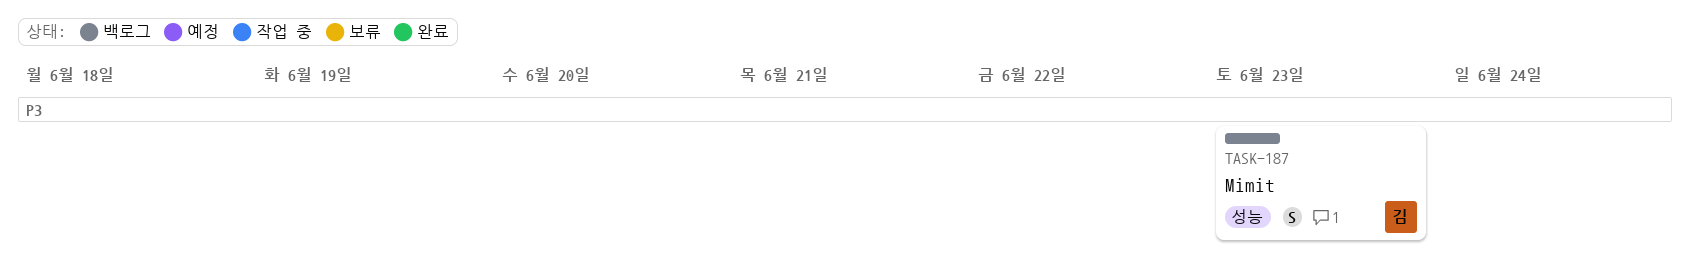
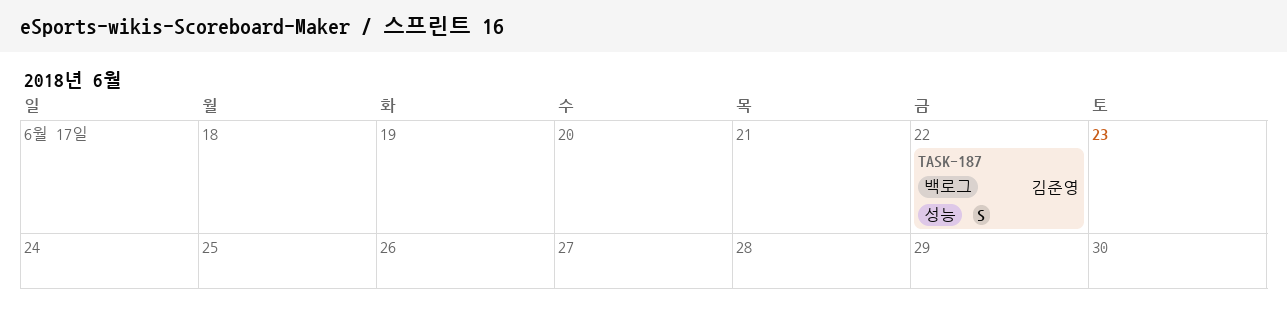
TASK-187, due: Jun 23 -> Jun 22

